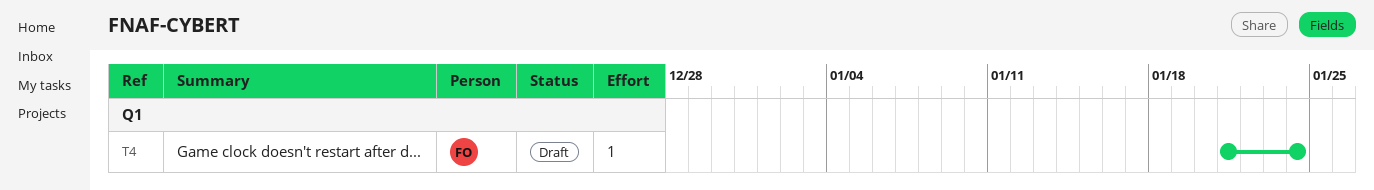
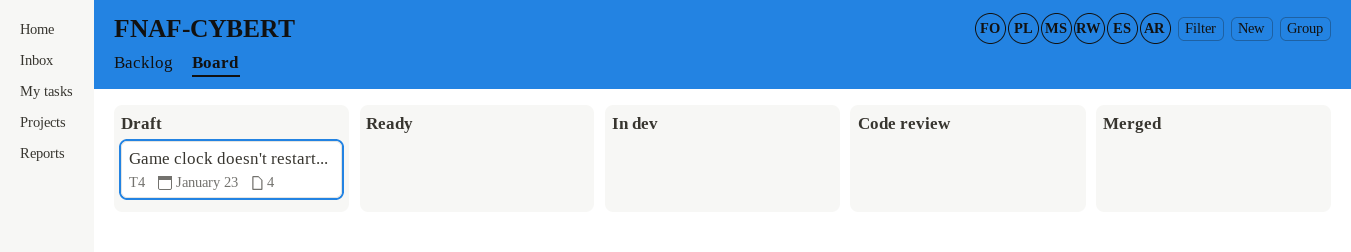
T4, due: Jan 24 -> Jan 23

